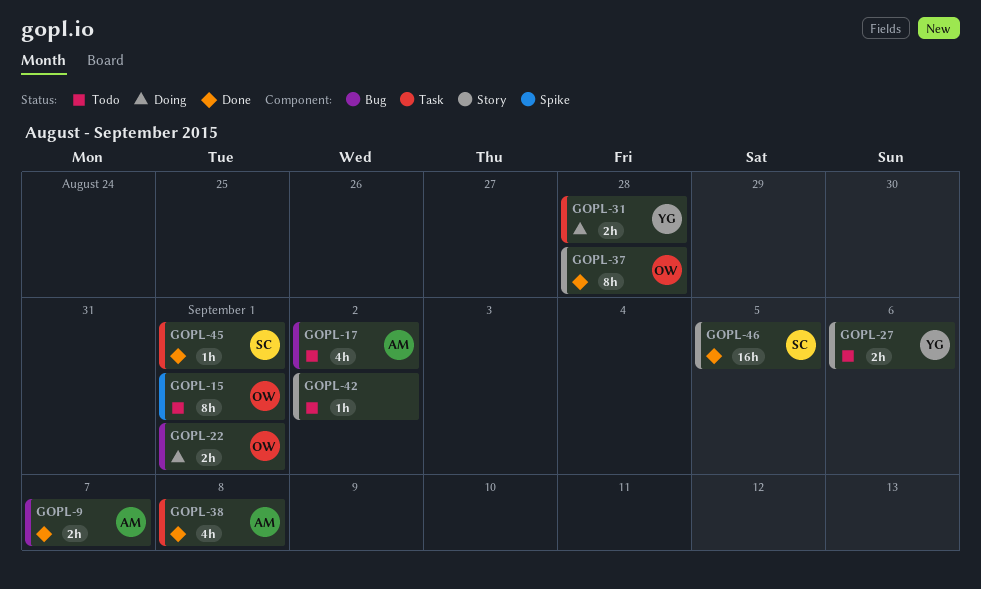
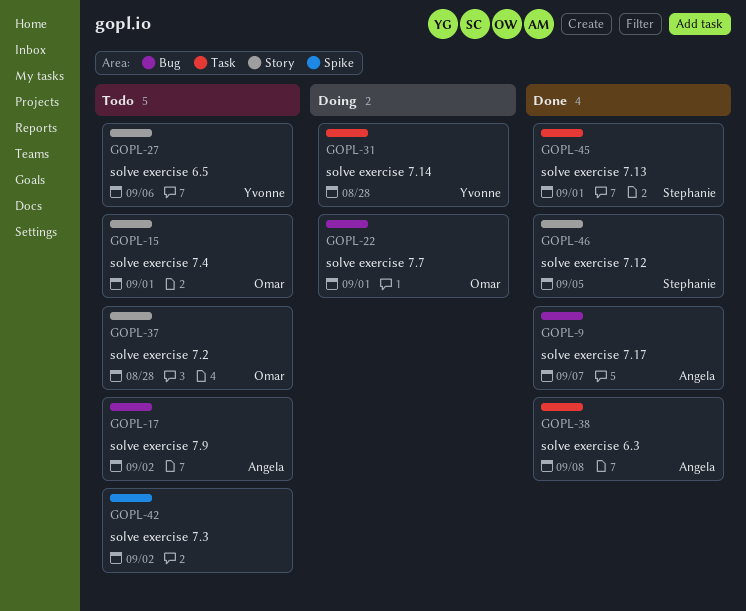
GOPL-15, label: Spike -> Story
GOPL-37, status: Done -> Todo
GOPL-42, label: Story -> Spike

